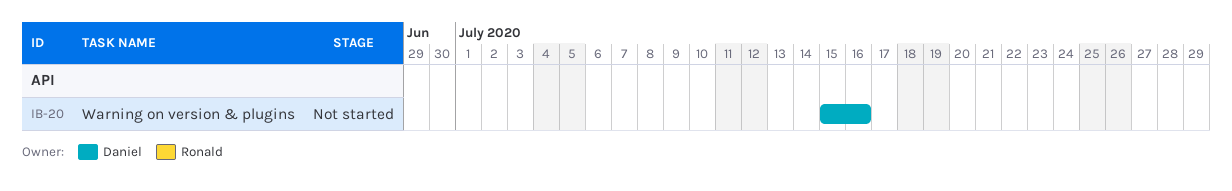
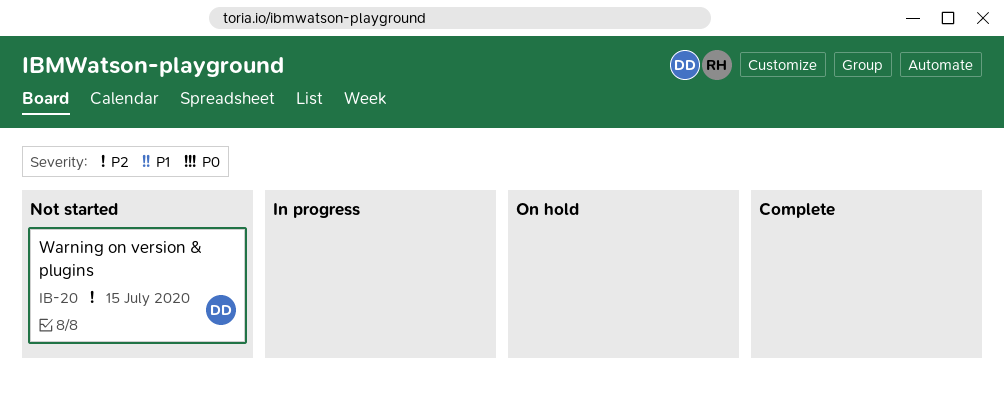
IB-20, due: Jul 16 -> Jul 15

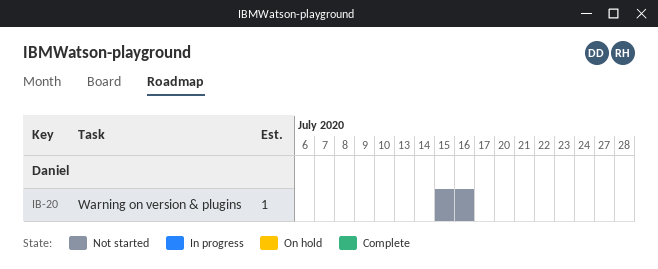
IB-20, due: Jul 15 -> Jul 16

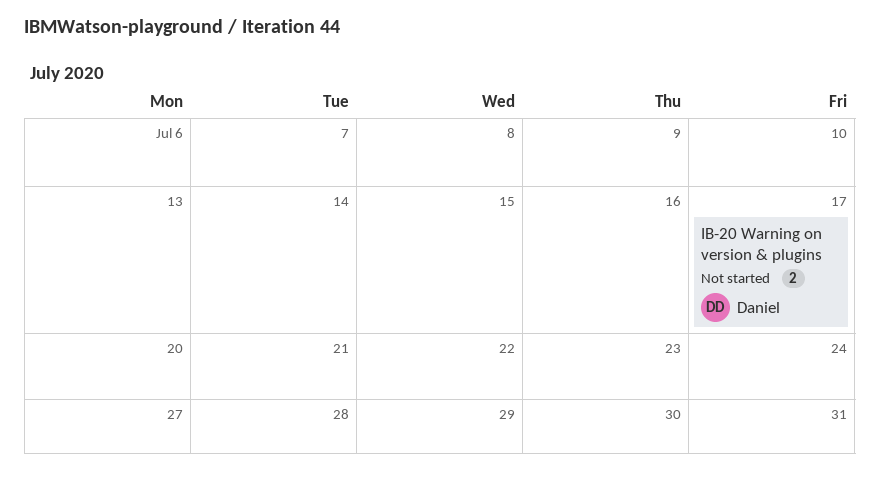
IB-20, estimate: 1 -> 2
IB-20, due: Jul 16 -> Jul 17

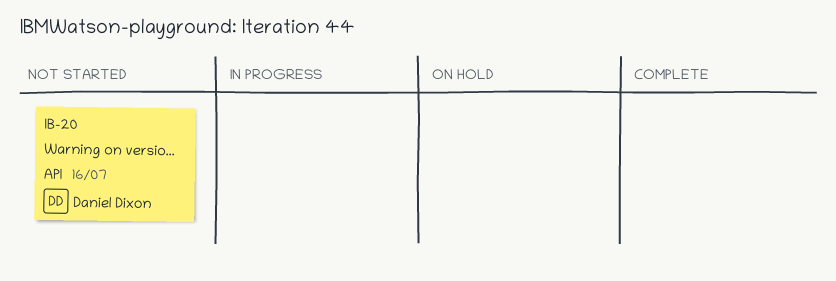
IB-20, due: Jul 17 -> Jul 16

